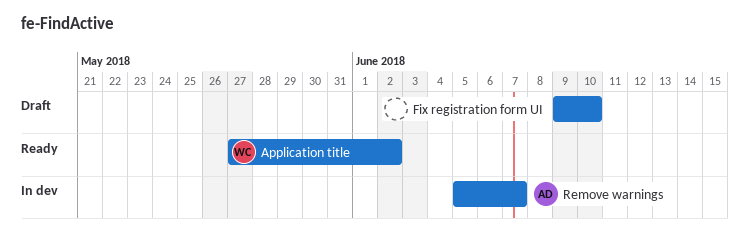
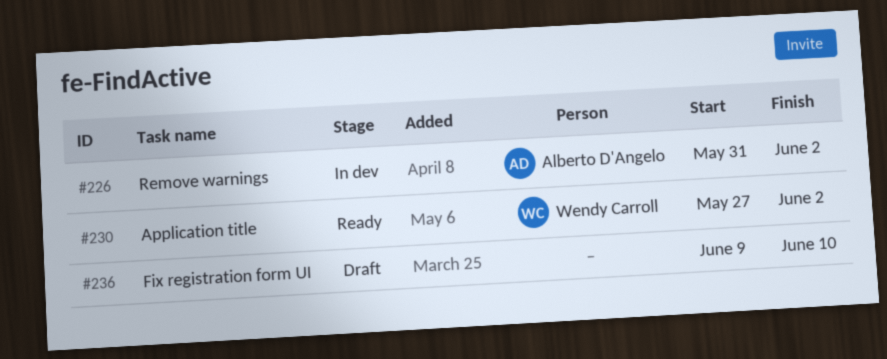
Remove warnings, start: Jun 5 -> May 31
Remove warnings, due: Jun 7 -> Jun 2

